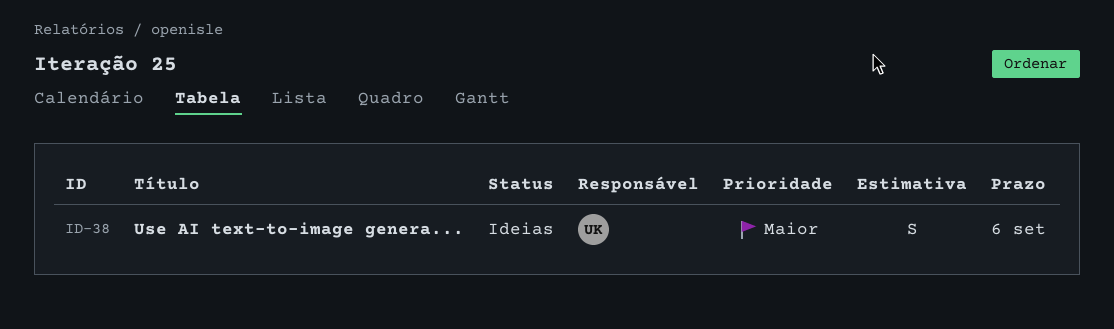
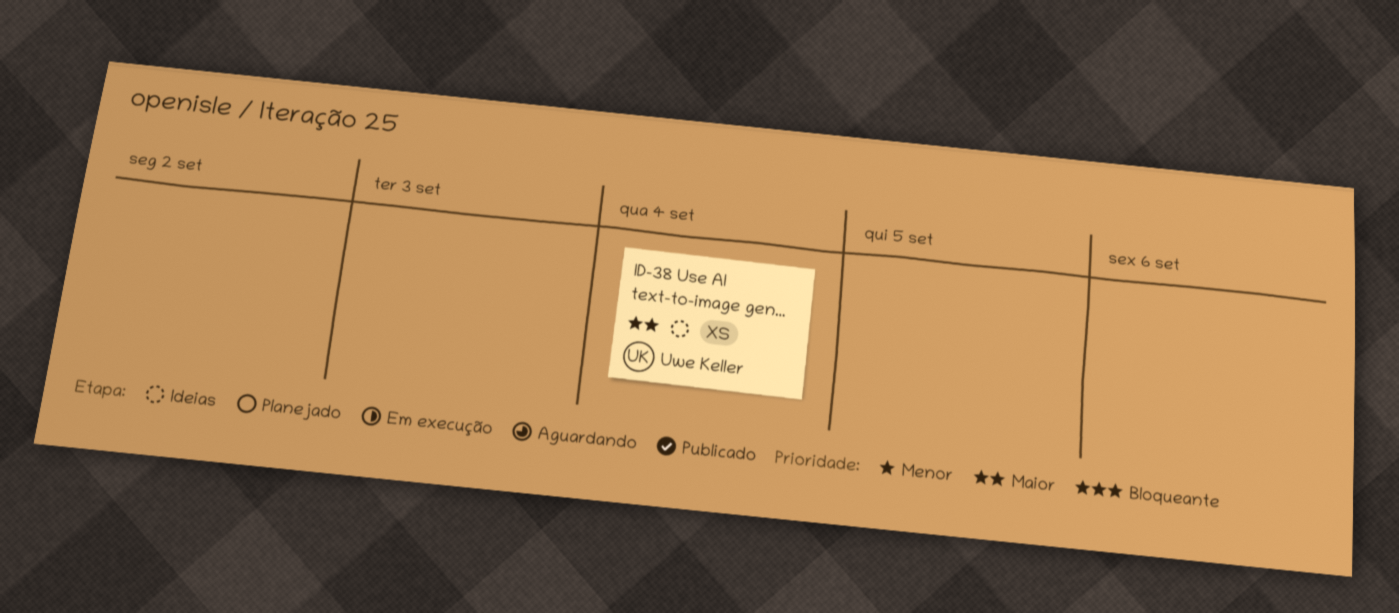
ID-38, estimate: S -> XS
ID-38, due: Sep 6 -> Sep 4

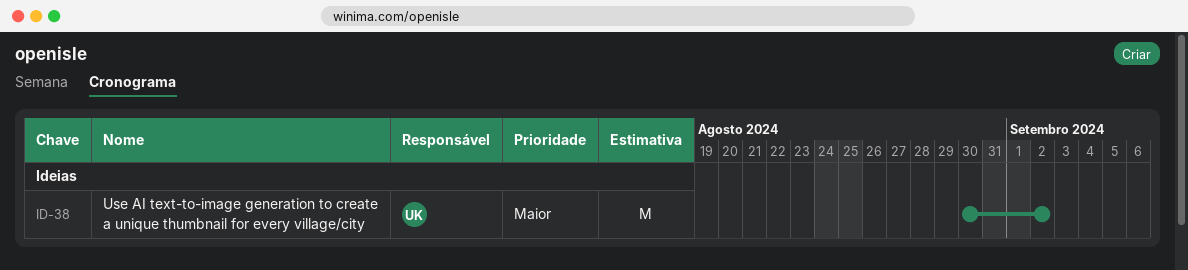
ID-38, estimate: XS -> M
ID-38, due: Sep 4 -> Sep 2

